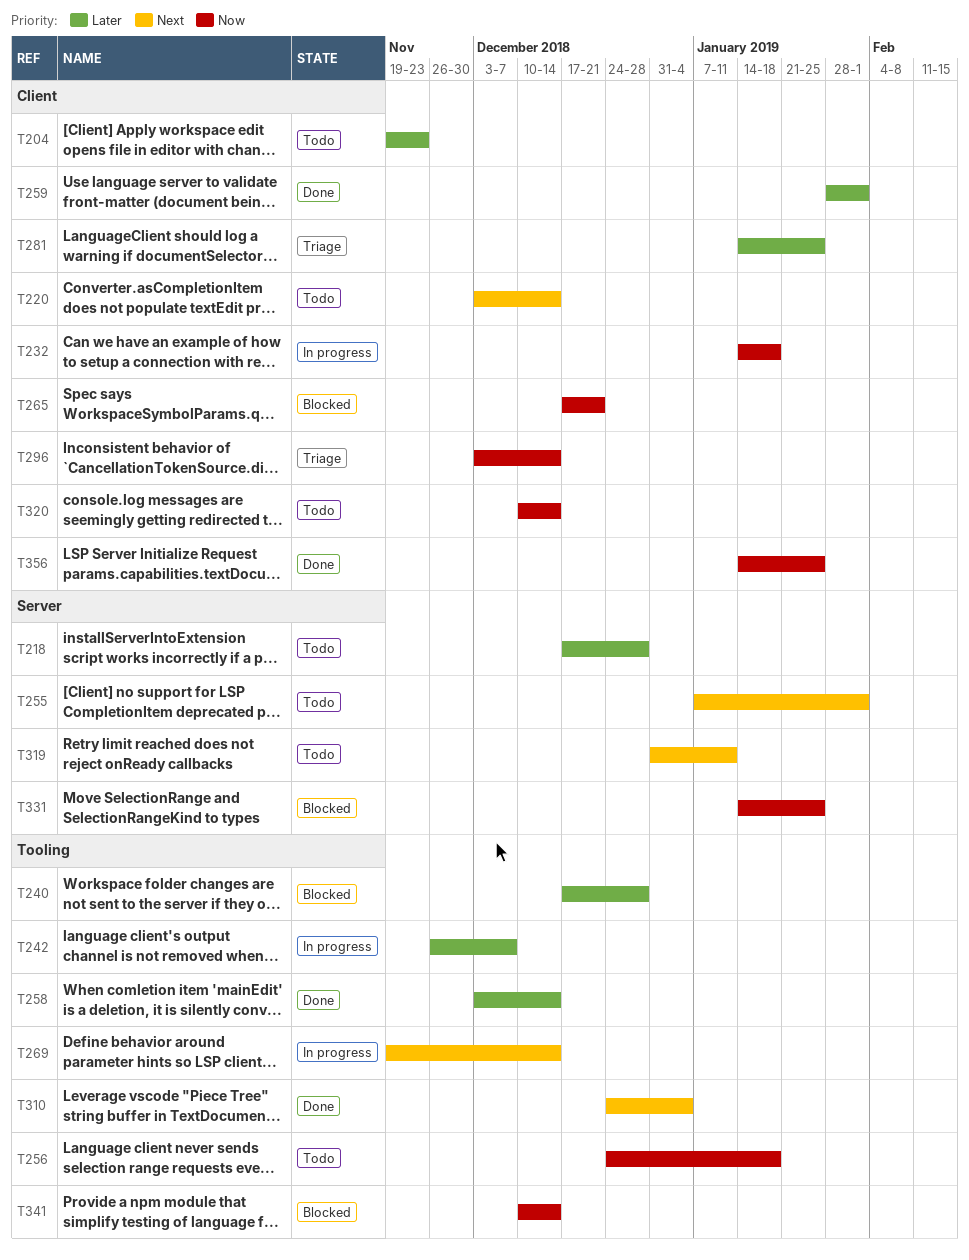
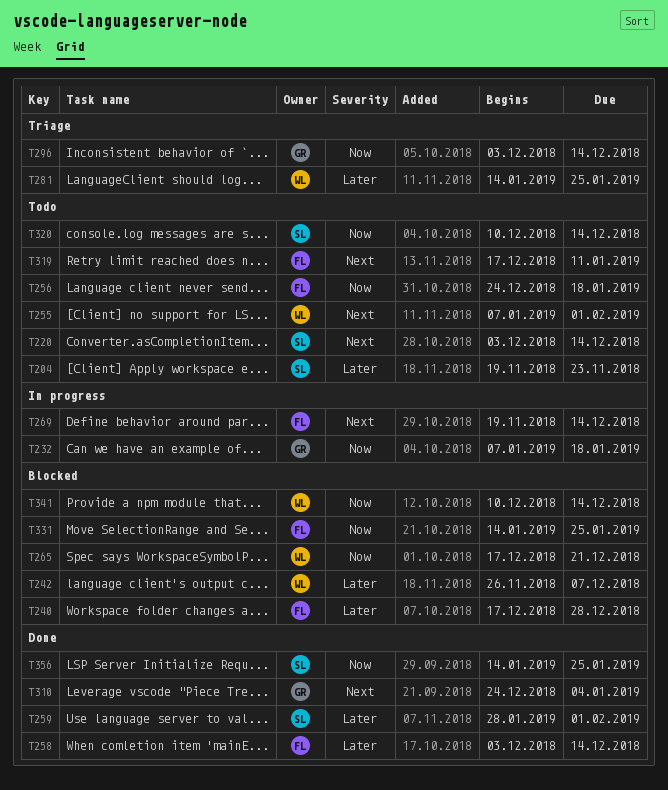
T218: present -> none
T232, start: Jan 14 -> Jan 7
T242, status: In progress -> Blocked
T319, start: Dec 31 -> Dec 17

